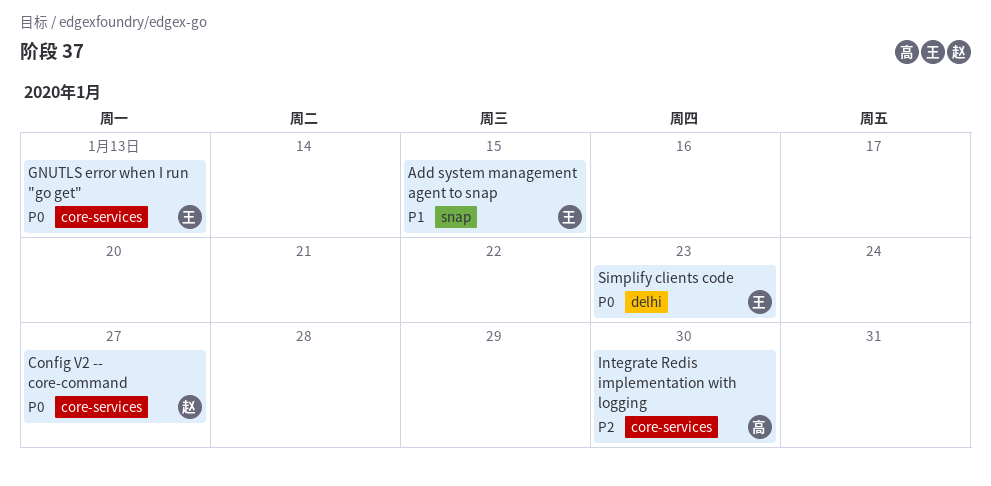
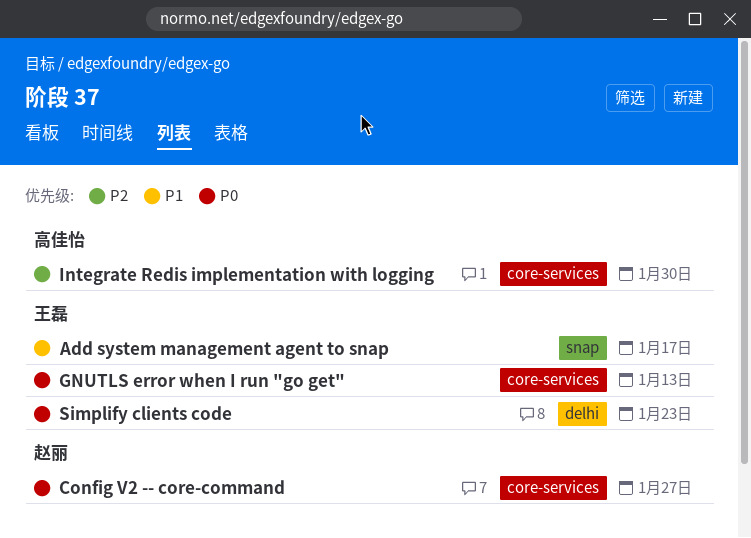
Add system management agent to snap, due: Jan 15 -> Jan 17

